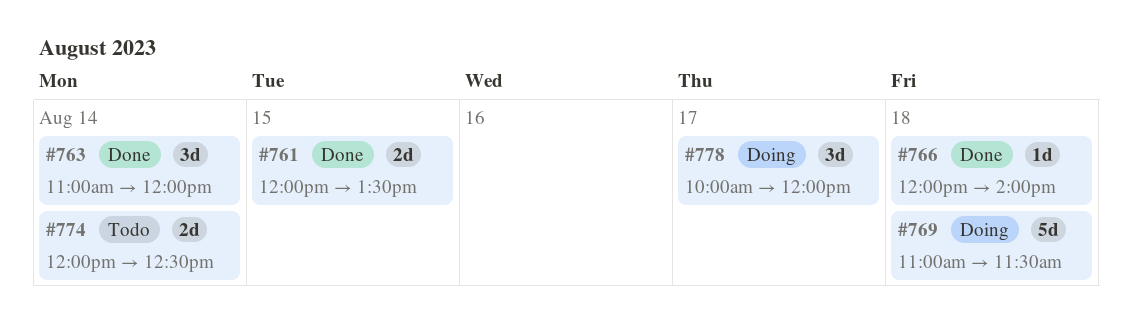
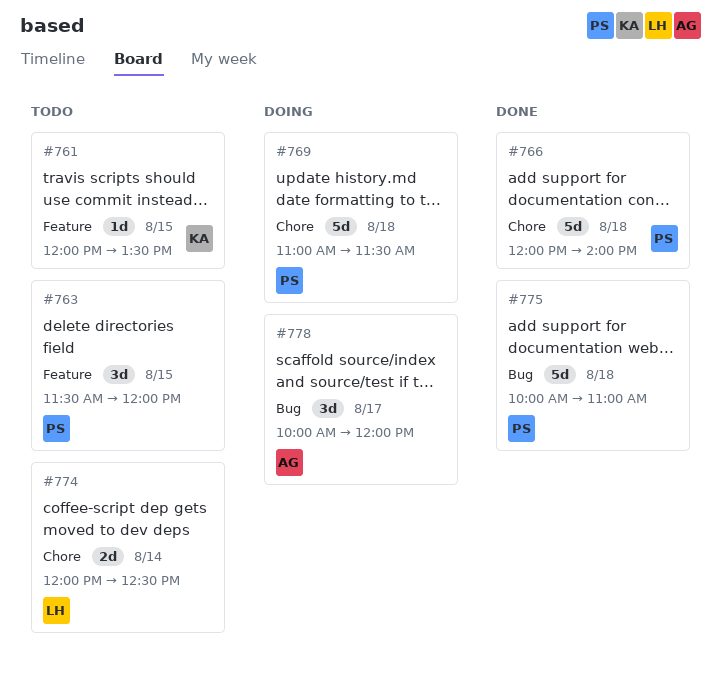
#761, status: Done -> Todo
#761, estimate: 2d -> 1d
#763, status: Done -> Todo
#763, day: Aug 14 -> Aug 15
#763, begins: 11:00 -> 11:30
#766, estimate: 1d -> 5d
#775: none -> present

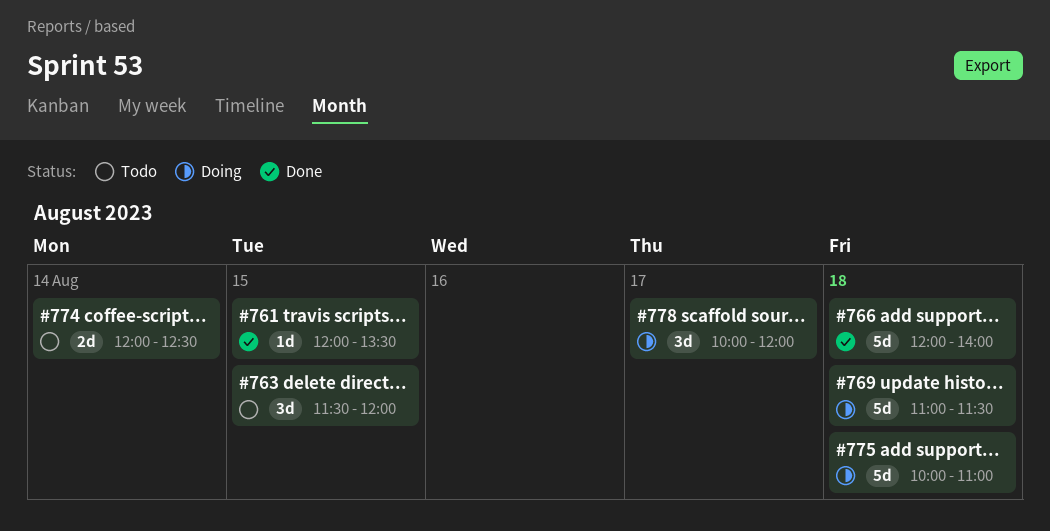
#761, status: Todo -> Done
#775, status: Done -> Doing

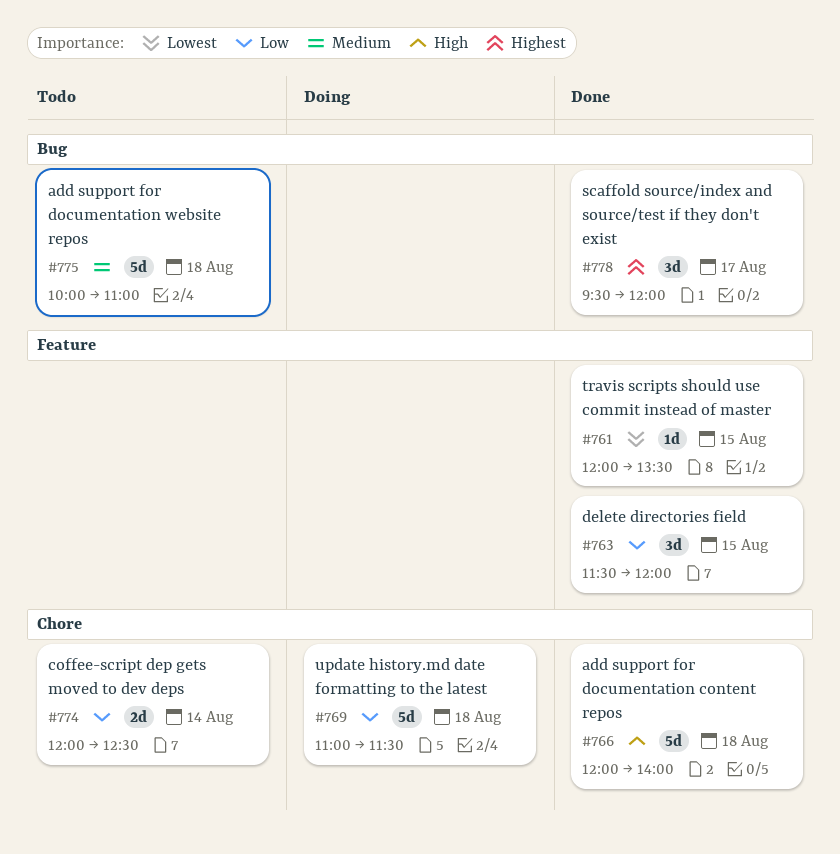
#763, status: Todo -> Done
#775, status: Doing -> Todo
#778, status: Doing -> Done
#778, begins: 10:00 -> 09:30

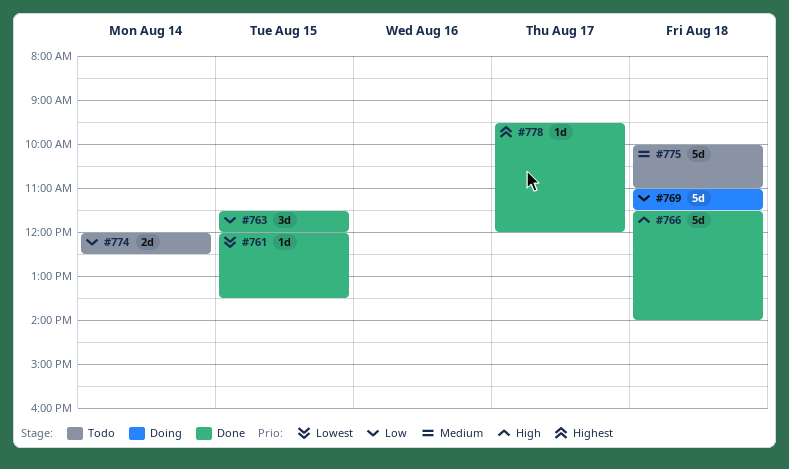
#766, begins: 12:00 -> 11:30
#778, estimate: 3d -> 1d

